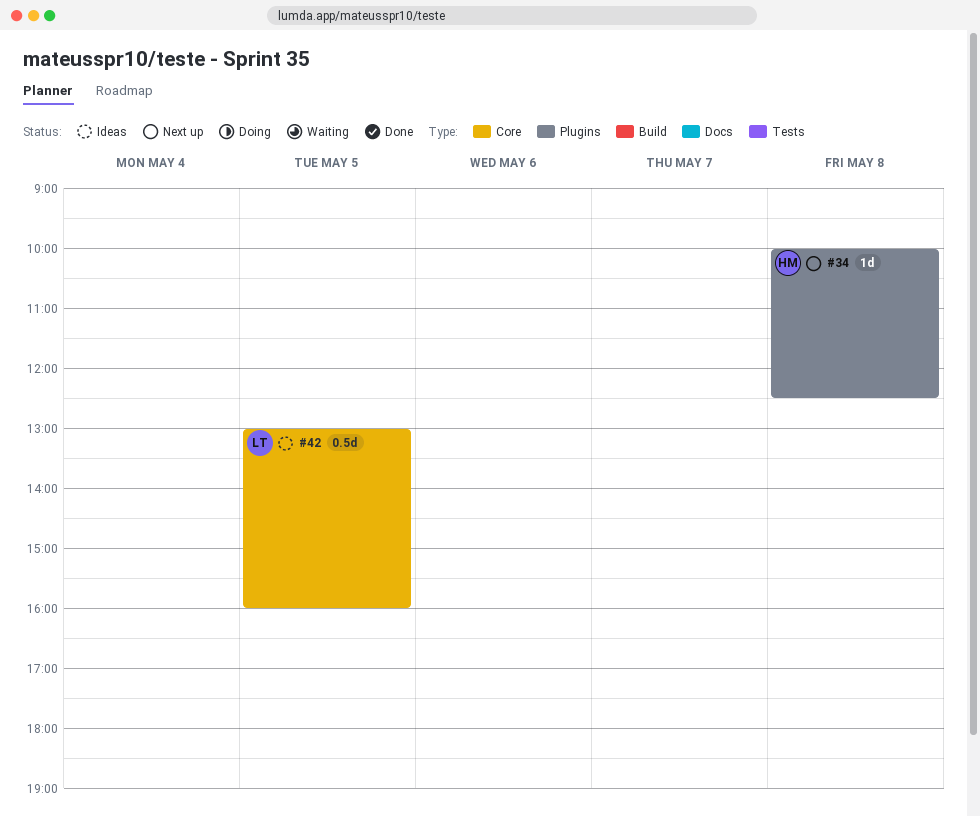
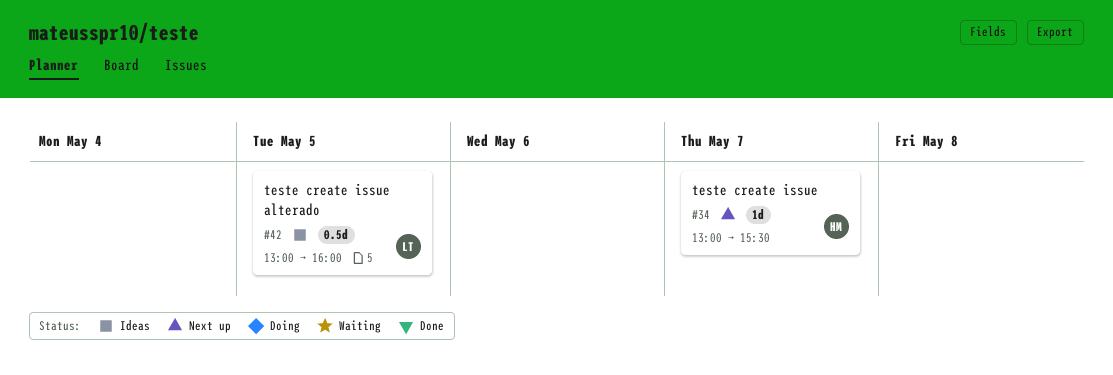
#34, day: May 8 -> May 7
#34, begins: 10:00 -> 13:00
#34, ends: 12:30 -> 15:30

